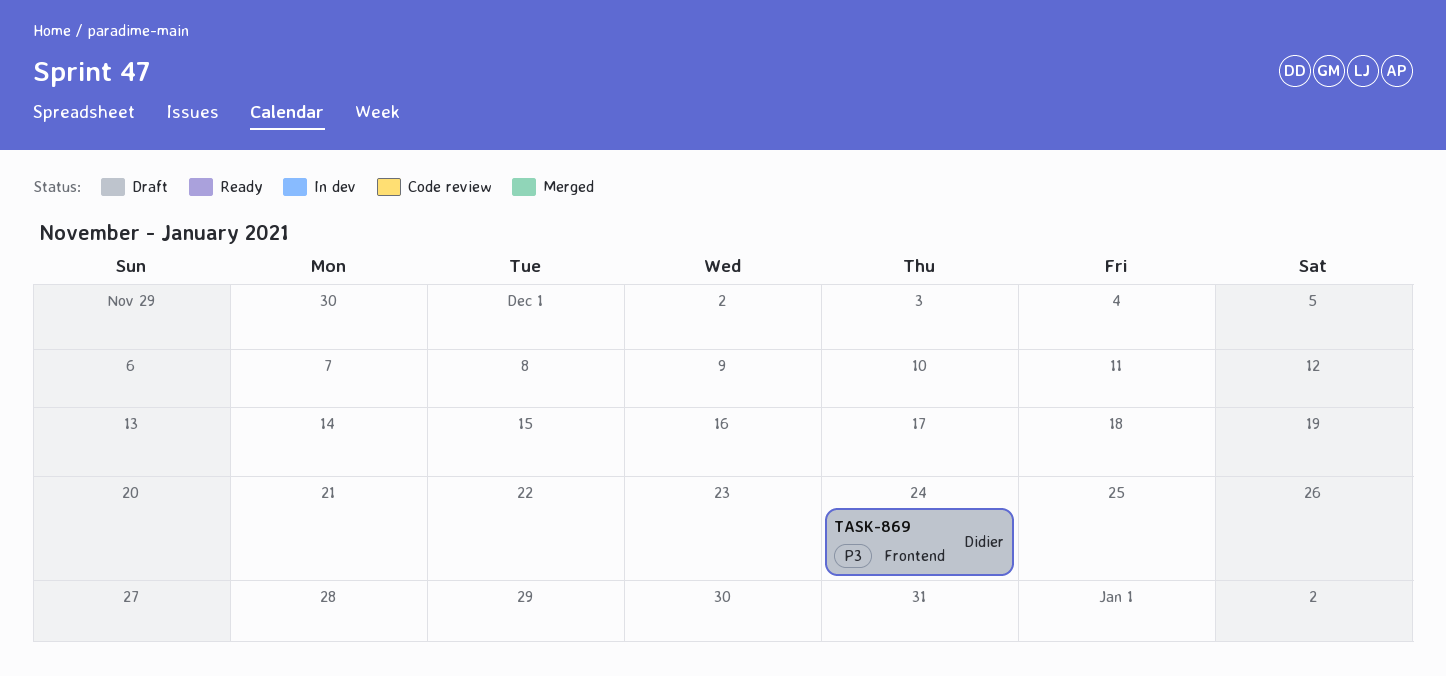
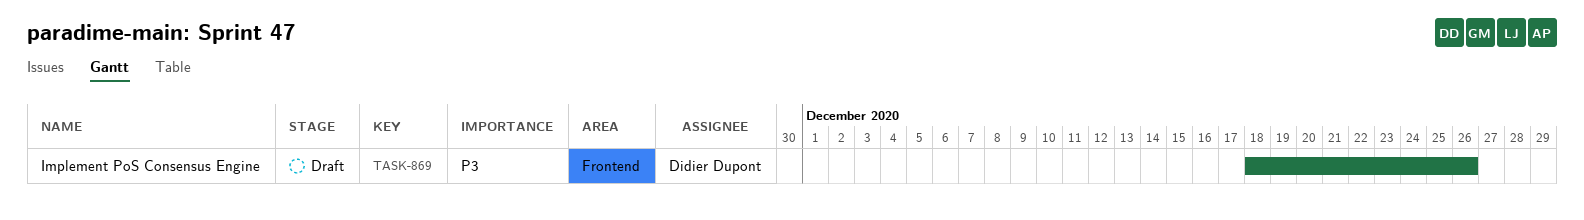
TASK-869, due: Dec 24 -> Dec 26

